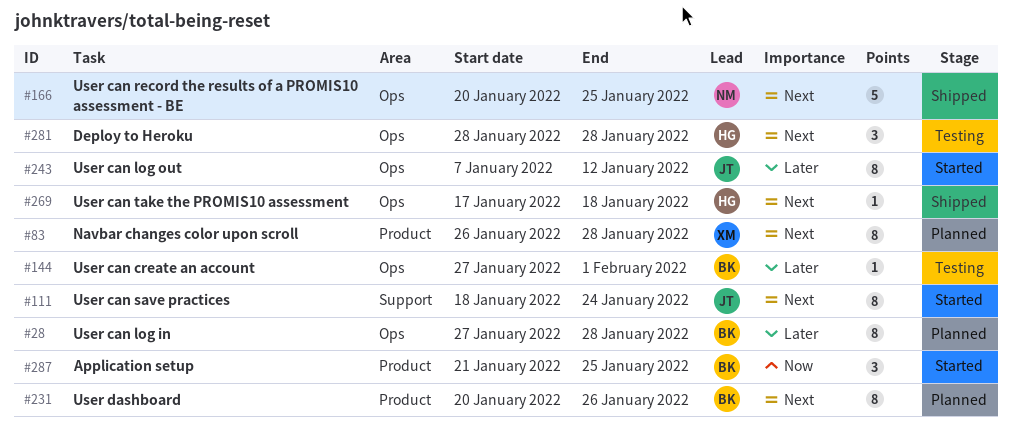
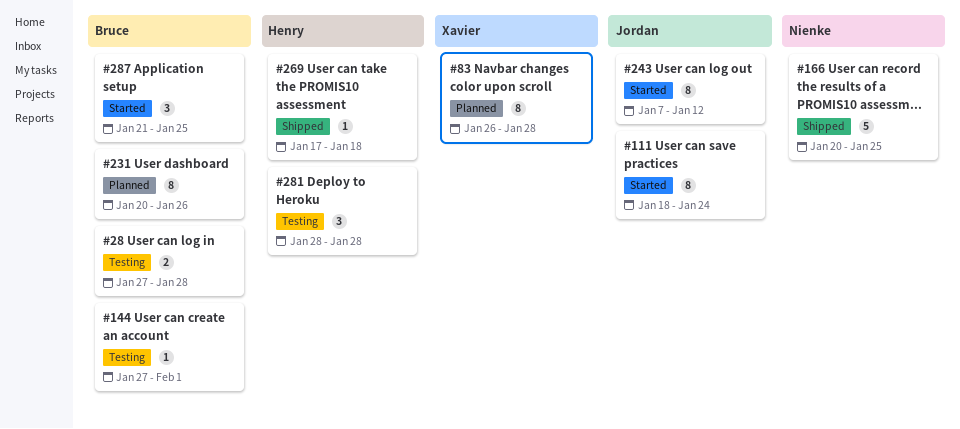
#28, status: Planned -> Testing
#28, estimate: 8 -> 2

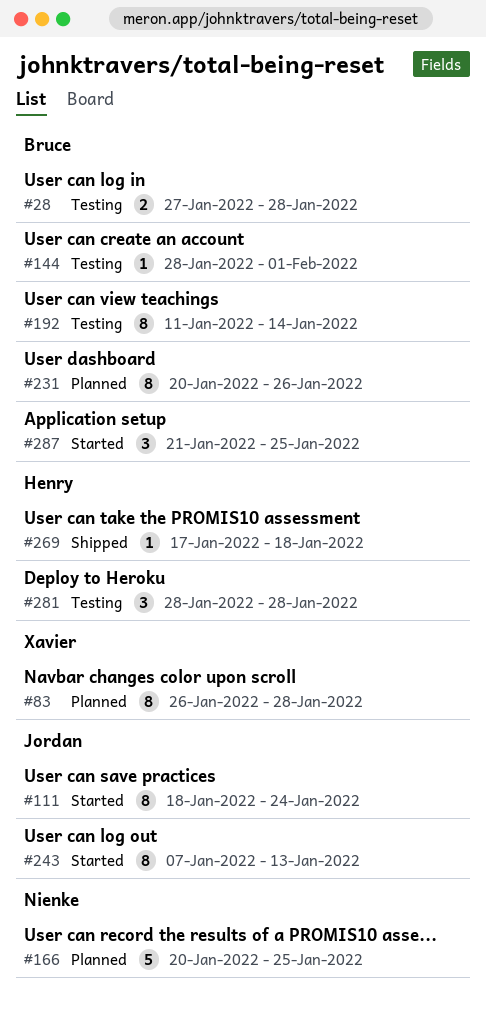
#144, start: Jan 27 -> Jan 28
#166, status: Shipped -> Planned
#192: none -> present
#243, due: Jan 12 -> Jan 13

